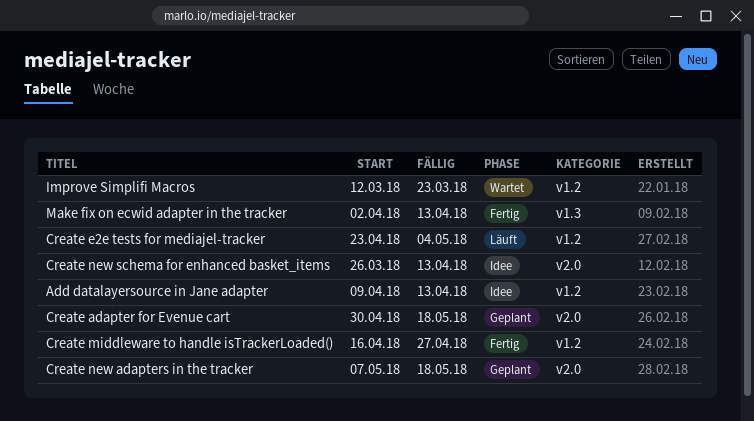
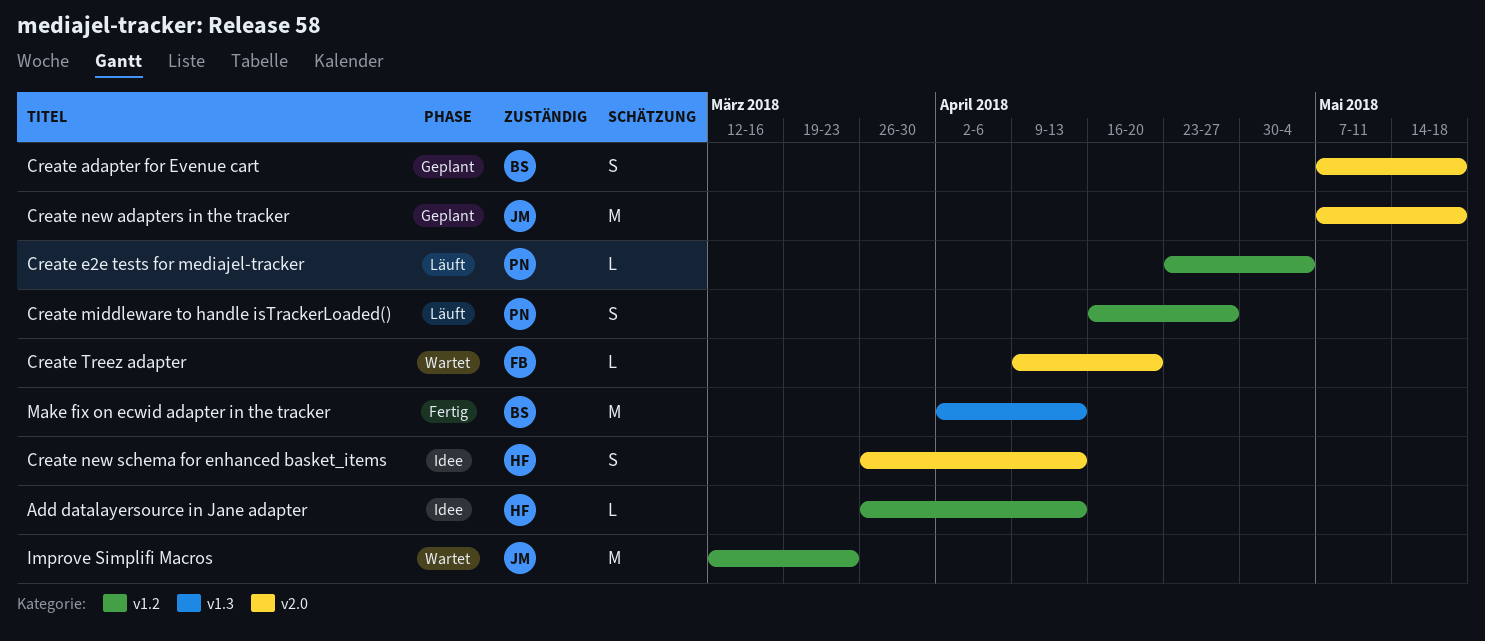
Add datalayersource in Jane adapter, start: Apr 9 -> Mar 26
Create adapter for Evenue cart, start: Apr 30 -> May 7
Create middleware to handle isTrackerLoaded(), status: Fertig -> Läuft
Create Treez adapter: none -> present

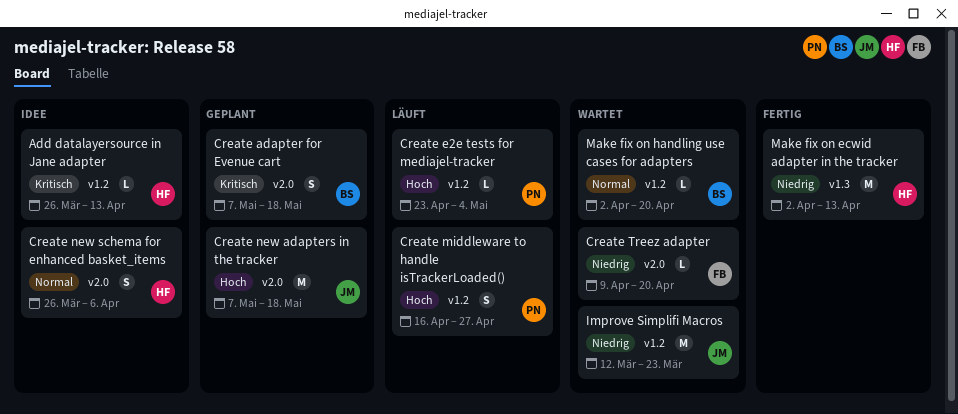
Create new schema for enhanced basket_items, due: Apr 13 -> Apr 6
Make fix on ecwid adapter in the tracker, owner: BS -> HF
Make fix on handling use cases for adapters: none -> present

